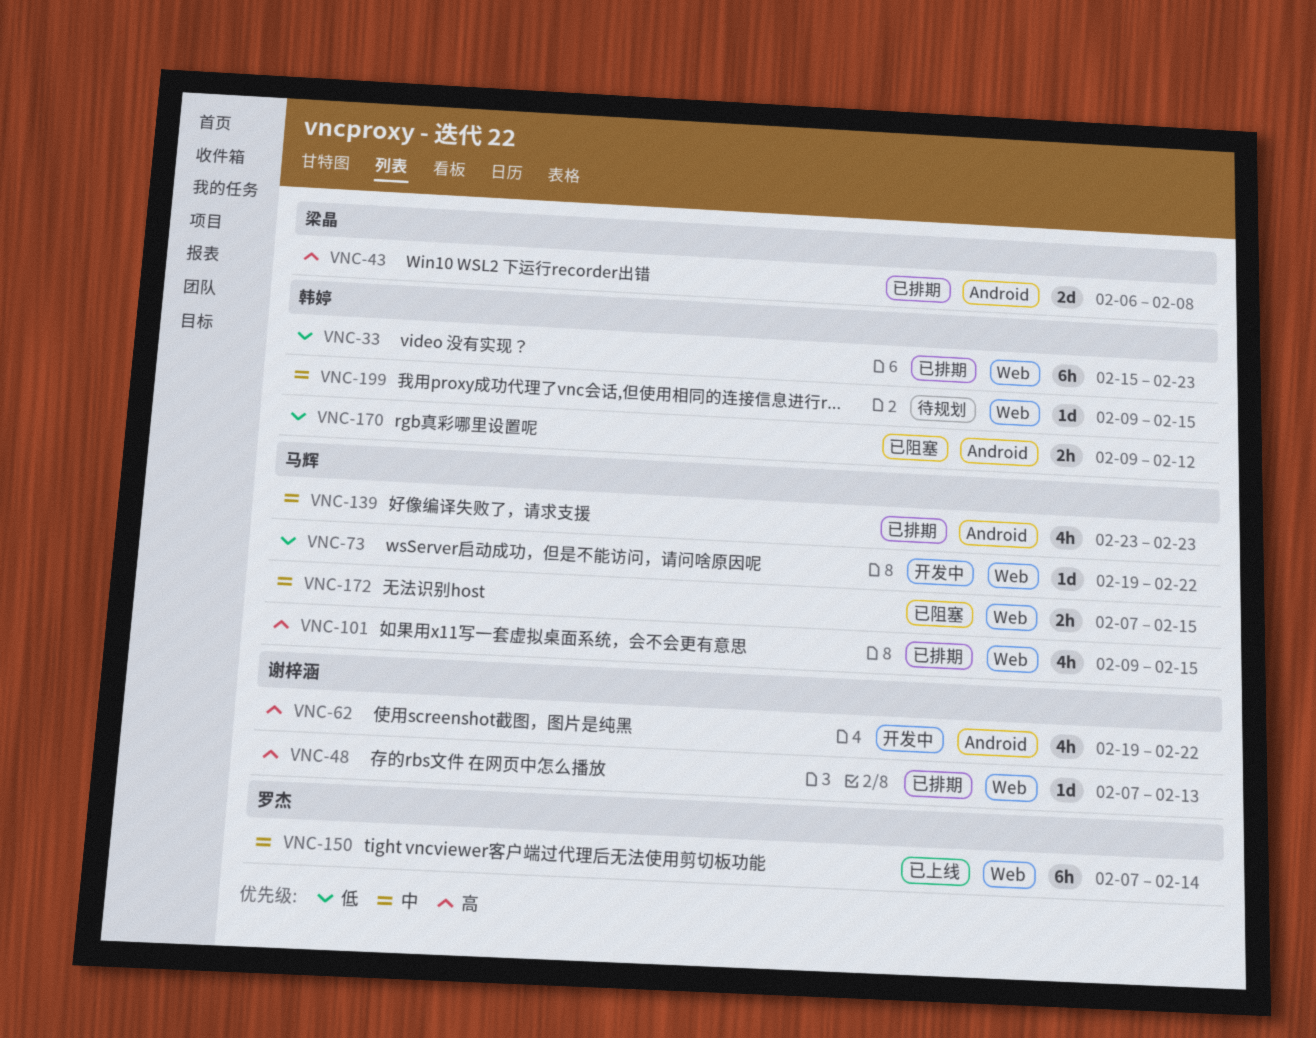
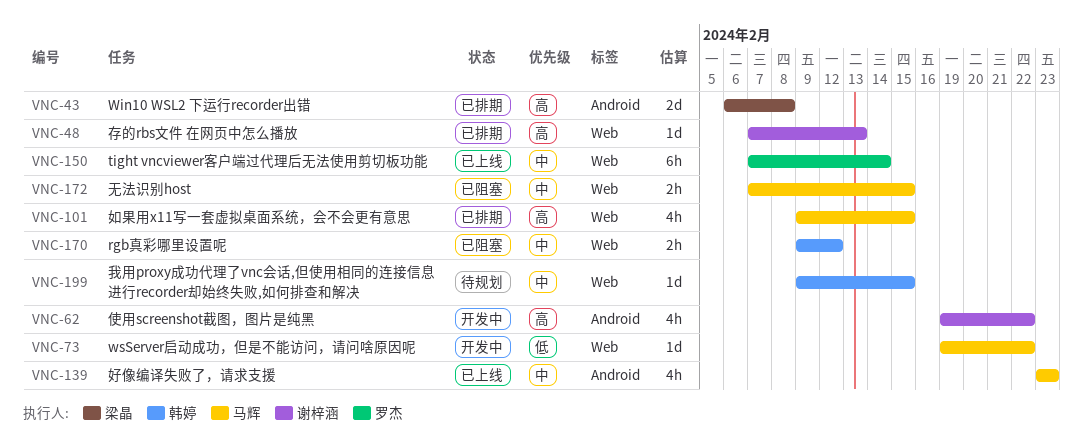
VNC-33: present -> none
VNC-139, status: 已排期 -> 已上线
VNC-170, priority: 低 -> 中
VNC-170, label: Android -> Web

